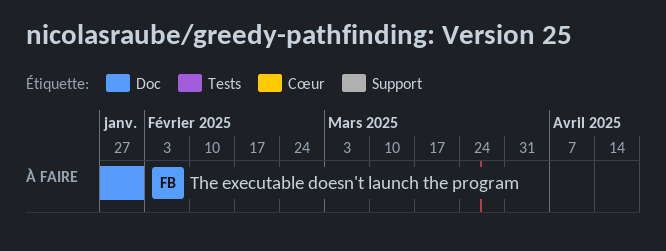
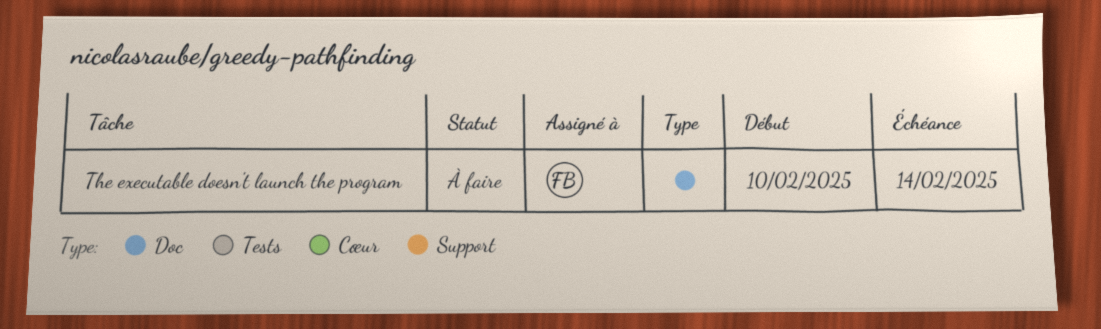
The executable doesn't launch the program, start: Jan 27 -> Feb 10
The executable doesn't launch the program, due: Jan 31 -> Feb 14

